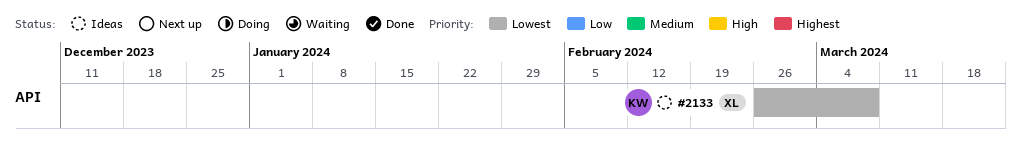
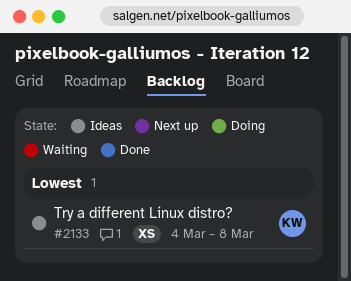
#2133, estimate: XL -> XS
#2133, start: Feb 26 -> Mar 4

